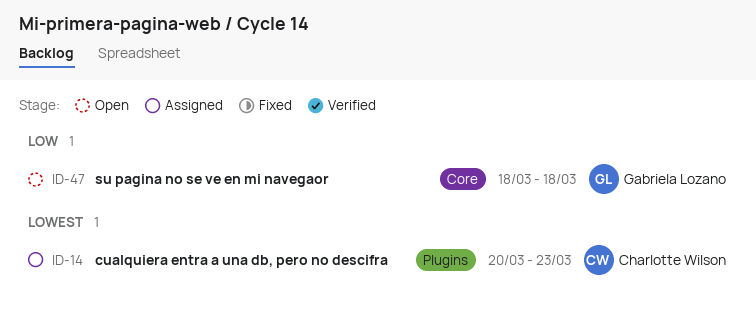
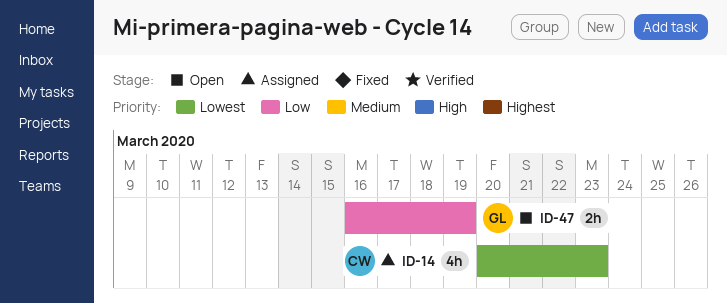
ID-47, start: Mar 18 -> Mar 16
ID-47, due: Mar 18 -> Mar 19

